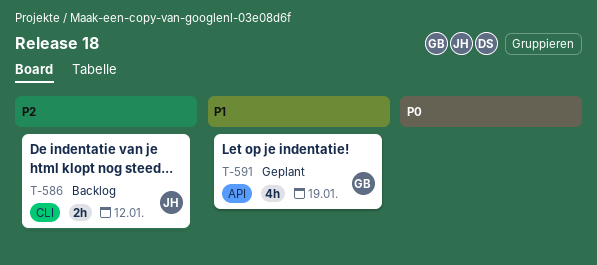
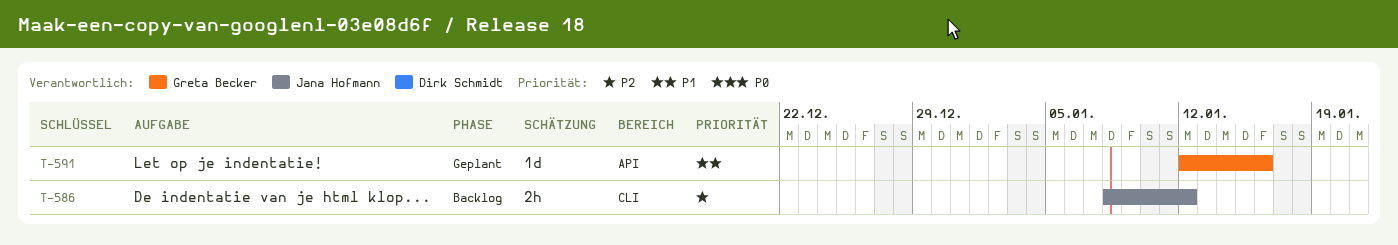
T-591, estimate: 4h -> 1d
T-591, due: Jan 19 -> Jan 16

